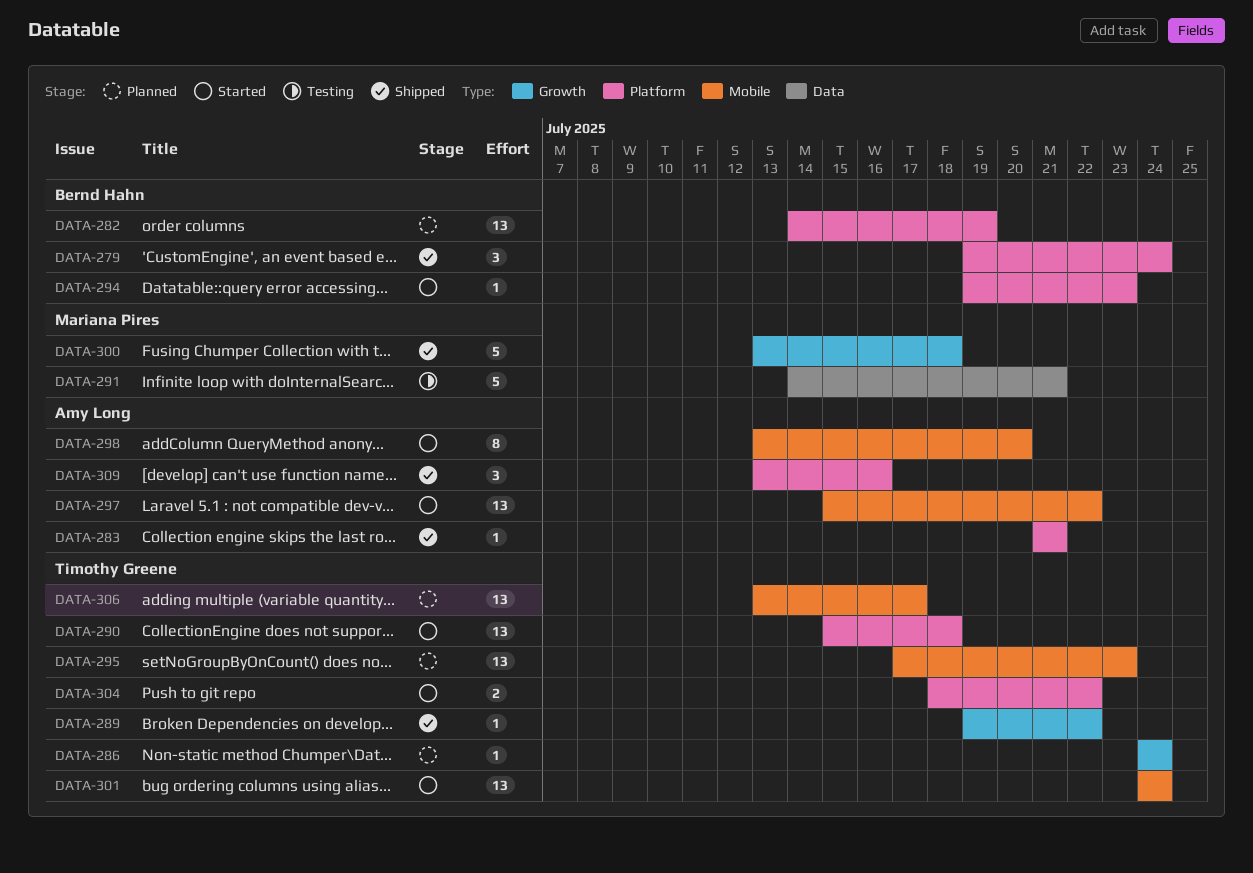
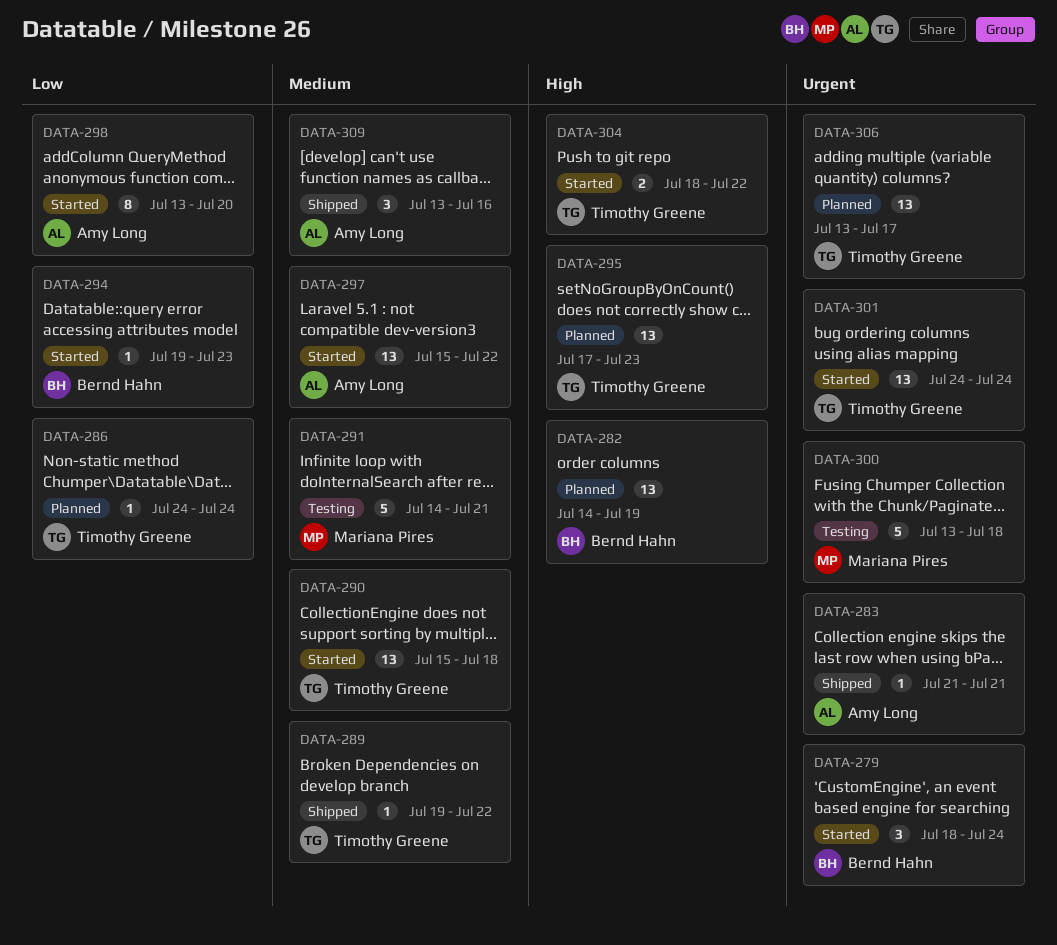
DATA-279, status: Shipped -> Started
DATA-279, start: Jul 19 -> Jul 18
DATA-300, status: Shipped -> Testing

